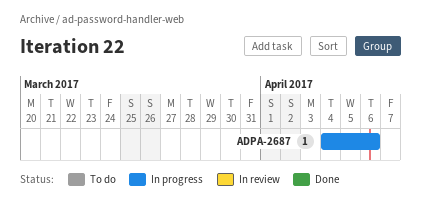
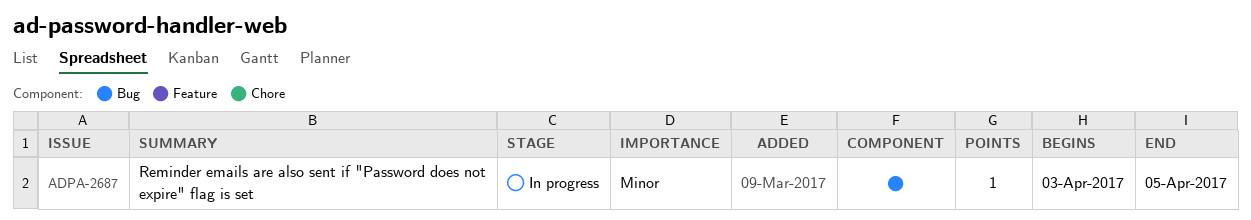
ADPA-2687, start: Apr 4 -> Apr 3
ADPA-2687, due: Apr 6 -> Apr 5

